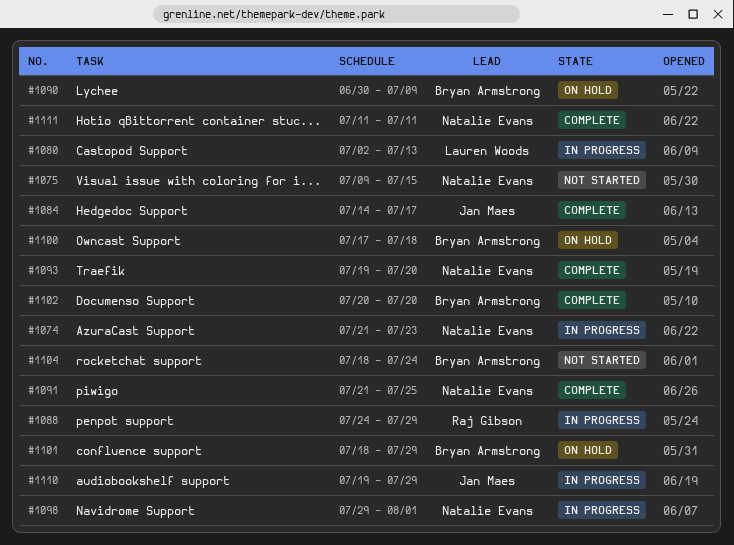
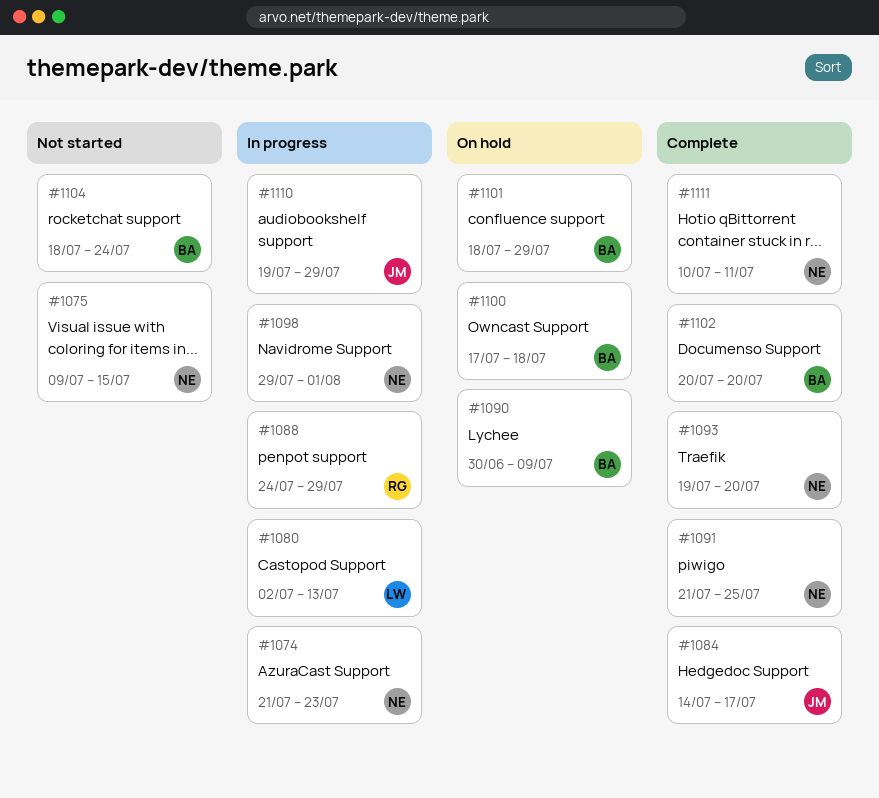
#1111, start: Jul 11 -> Jul 10

